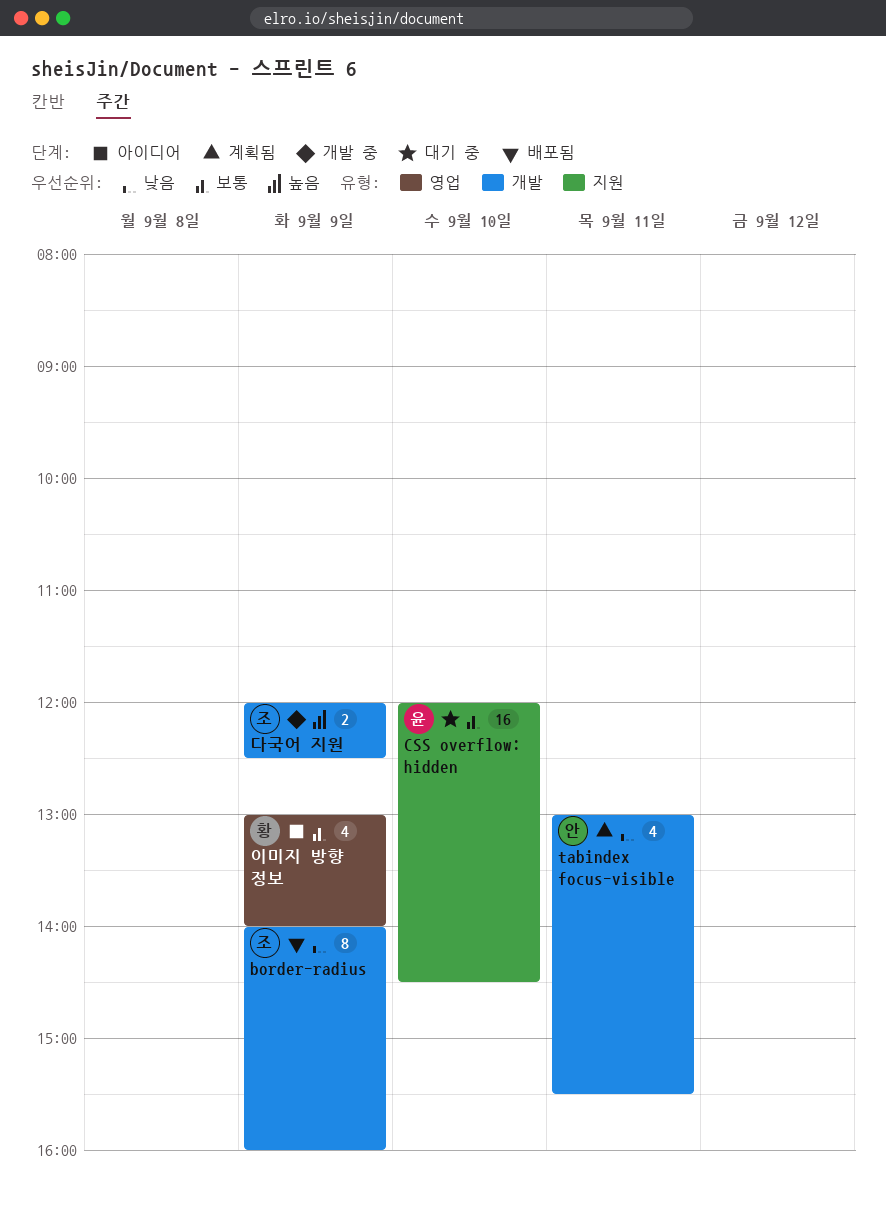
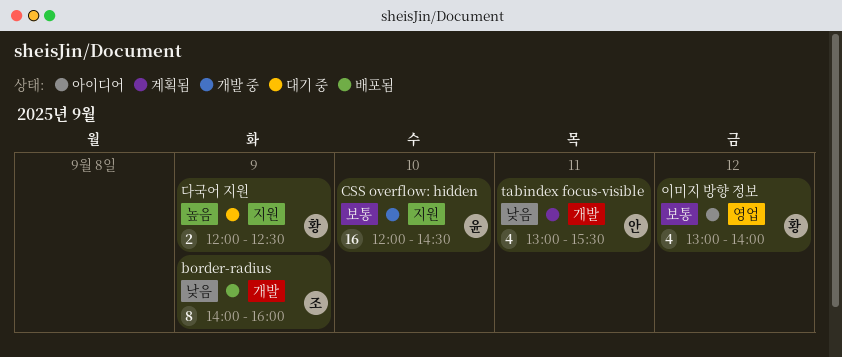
CSS overflow: hidden, status: 대기 중 -> 개발 중
다국어 지원, status: 개발 중 -> 대기 중
다국어 지원, owner: 조 -> 황
다국어 지원, label: 개발 -> 지원
이미지 방향 정보, day: Sep 9 -> Sep 12

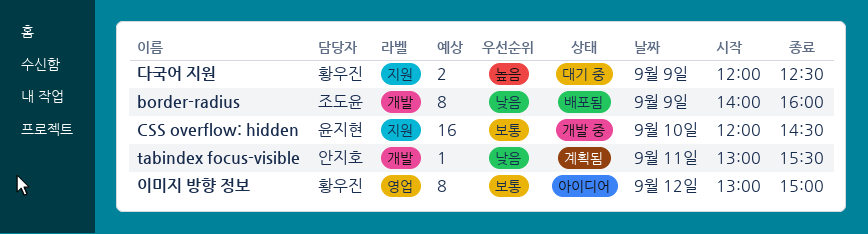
tabindex focus-visible, estimate: 4 -> 1
이미지 방향 정보, estimate: 4 -> 8
이미지 방향 정보, ends: 14:00 -> 15:00

